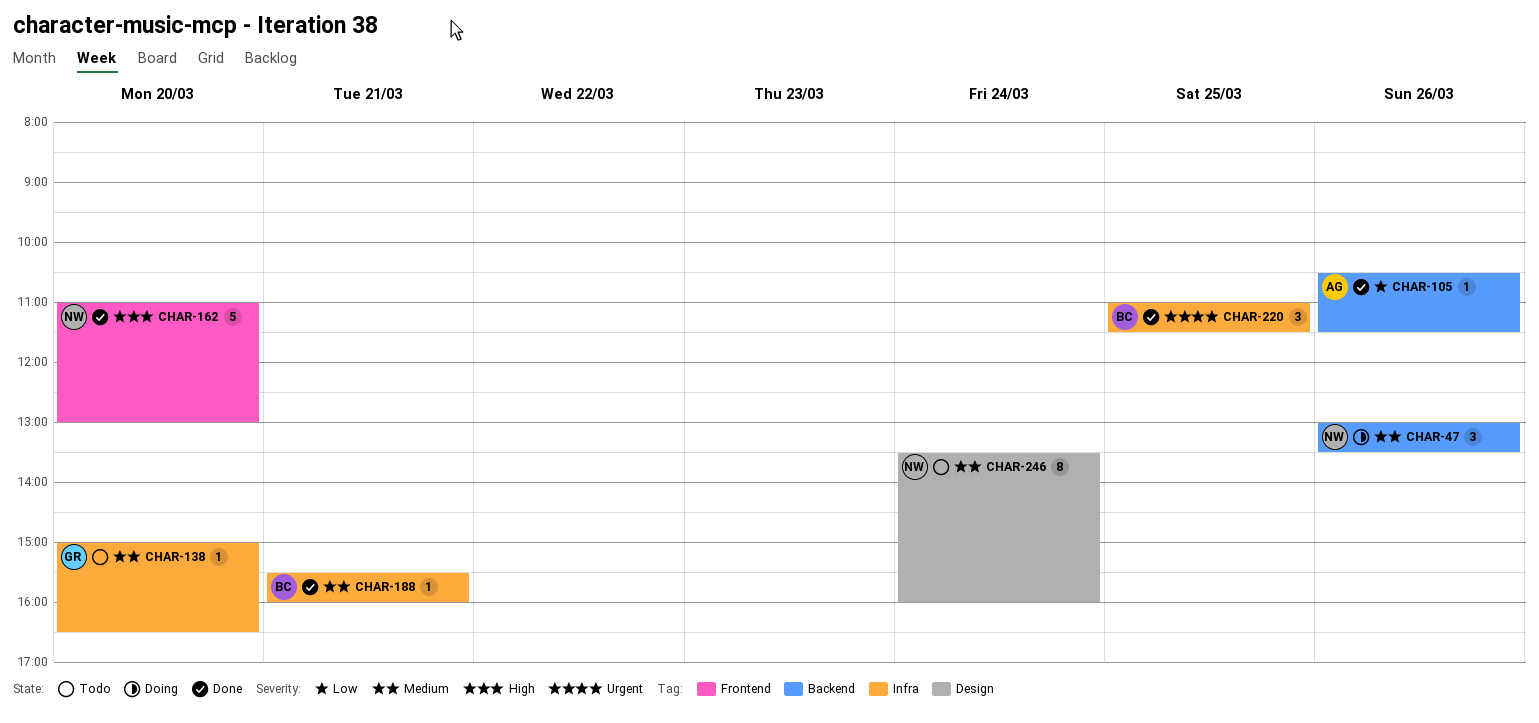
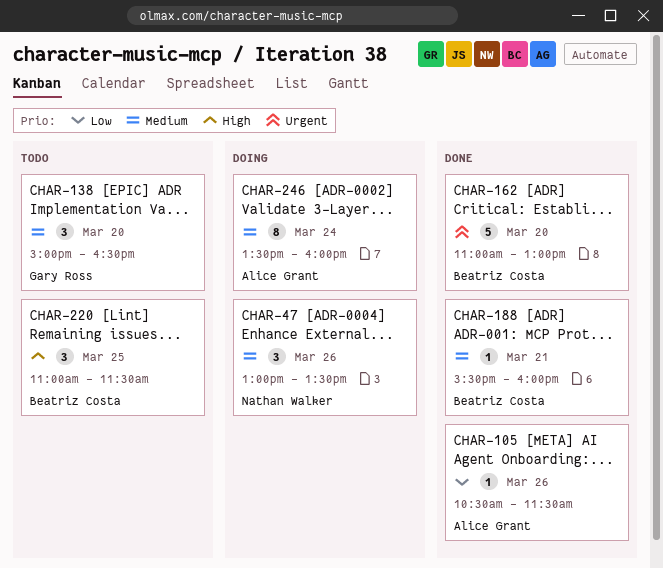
CHAR-138, estimate: 1 -> 3
CHAR-162, owner: Nathan Walker -> Beatriz Costa
CHAR-162, priority: High -> Urgent
CHAR-220, status: Done -> Todo
CHAR-220, priority: Urgent -> High
CHAR-246, status: Todo -> Doing
CHAR-246, owner: Nathan Walker -> Alice Grant

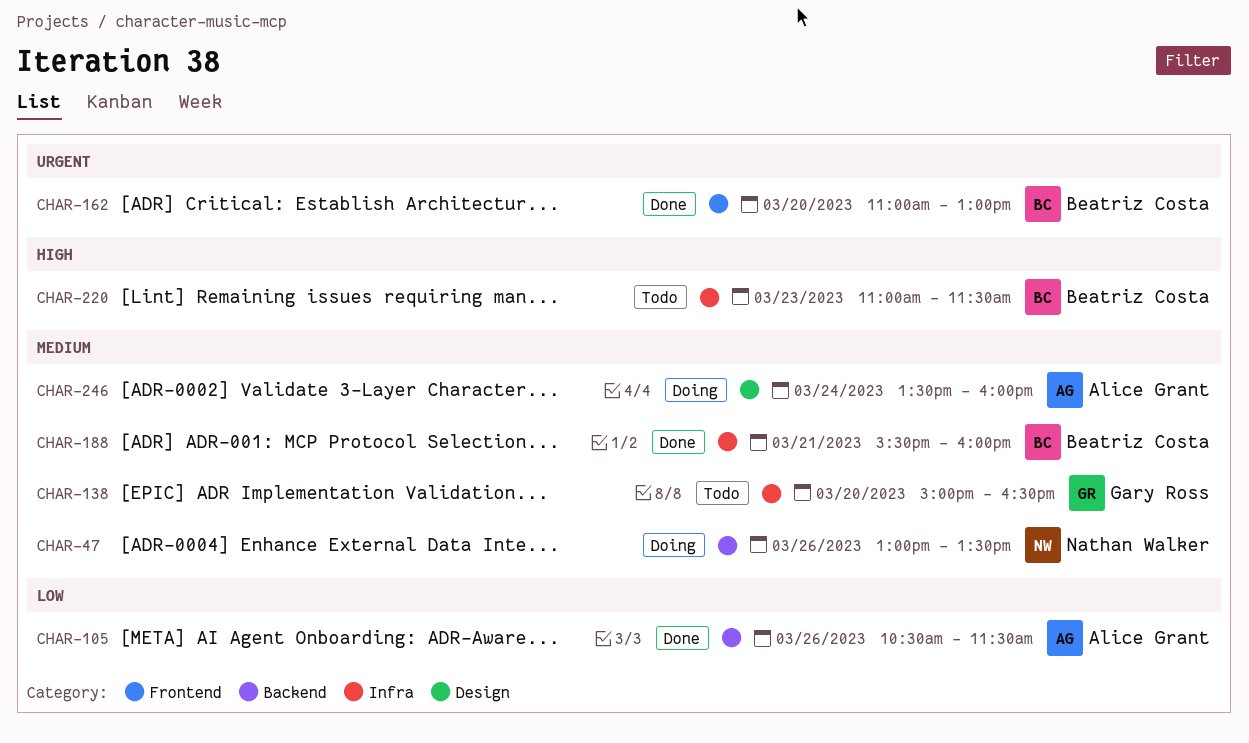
CHAR-220, day: Mar 25 -> Mar 23

